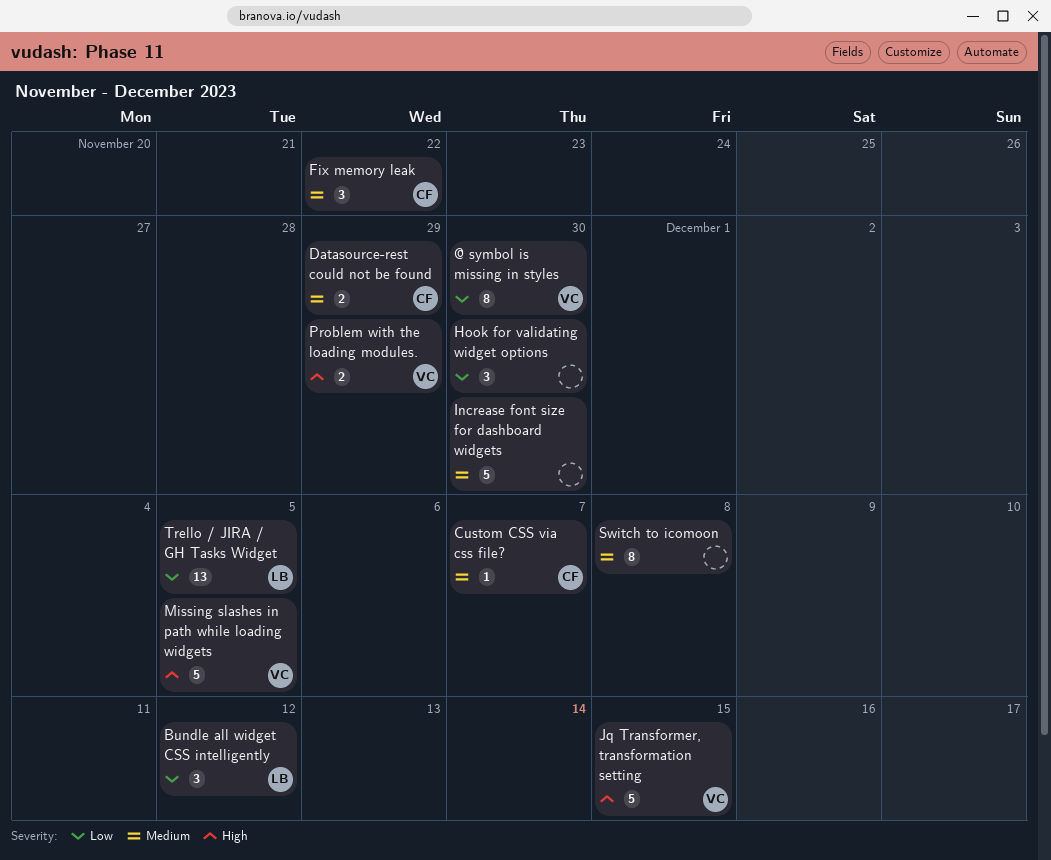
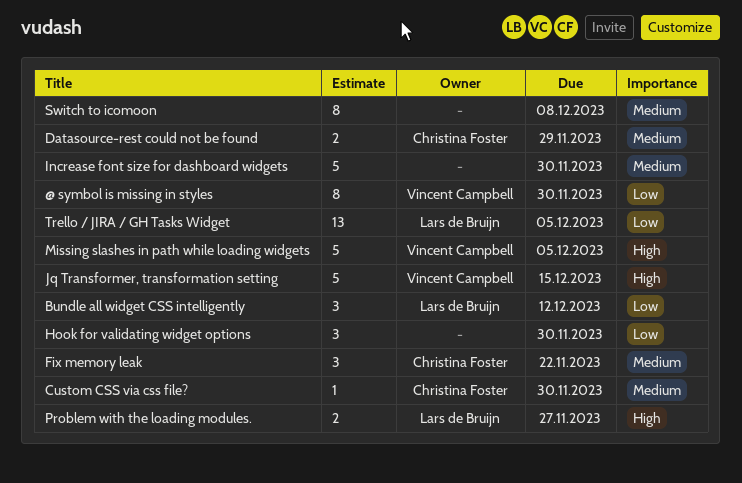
Custom CSS via css file?, due: Dec 7 -> Nov 30
Problem with the loading modules., owner: Vincent Campbell -> Lars de Bruijn
Problem with the loading modules., due: Nov 29 -> Nov 27

